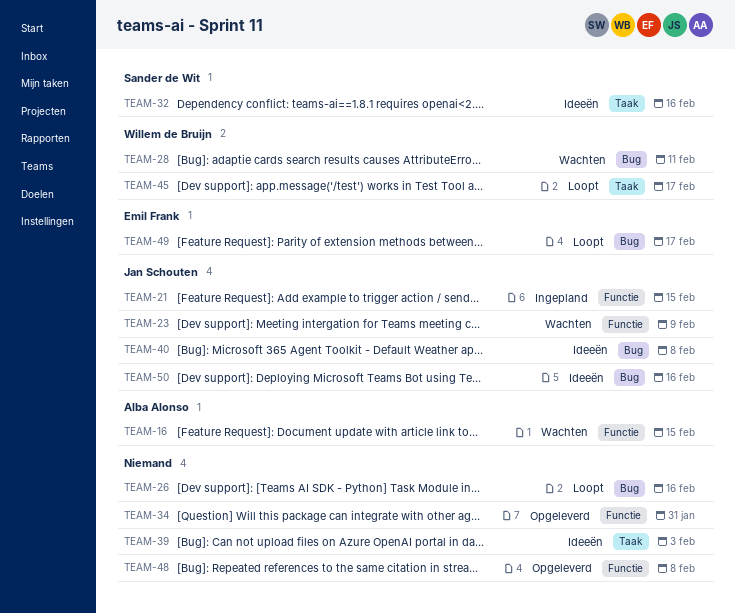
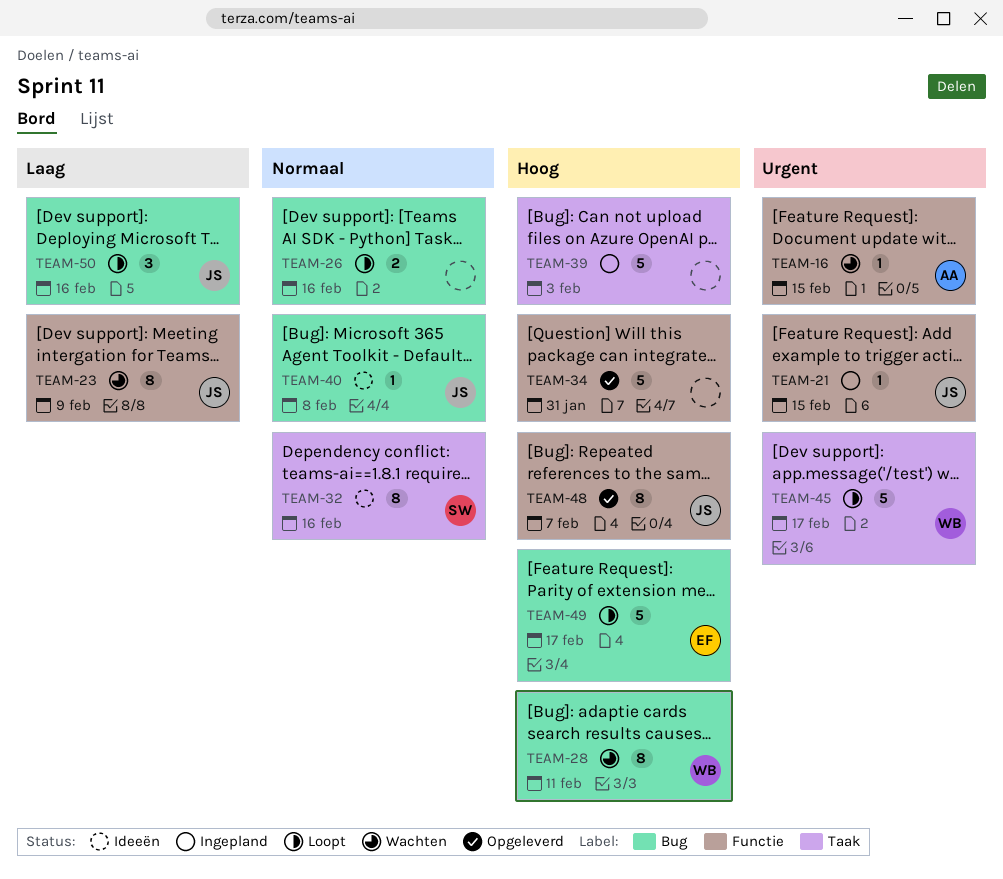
TEAM-39, status: Ideeën -> Ingepland
TEAM-48, owner: none -> Jan Schouten
TEAM-48, due: Feb 8 -> Feb 7
TEAM-50, status: Ideeën -> Loopt

